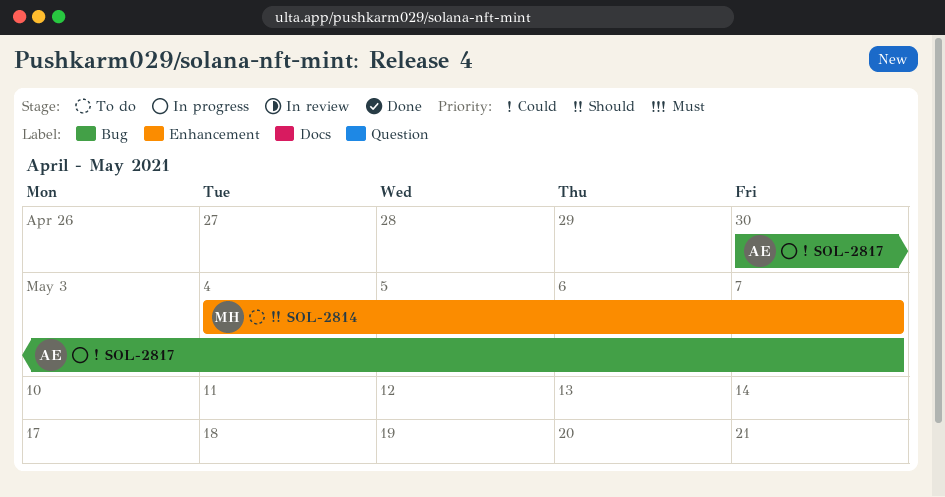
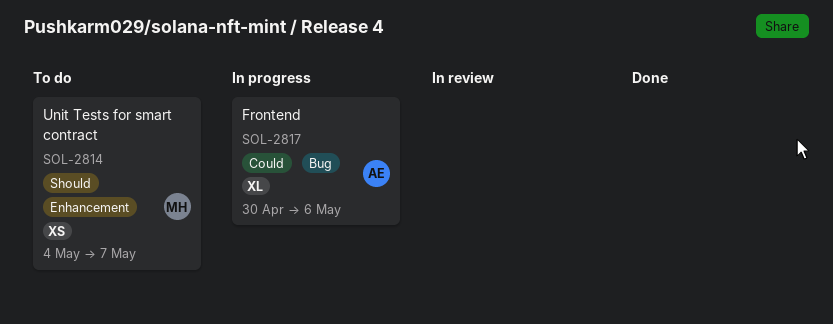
SOL-2817, due: May 7 -> May 6

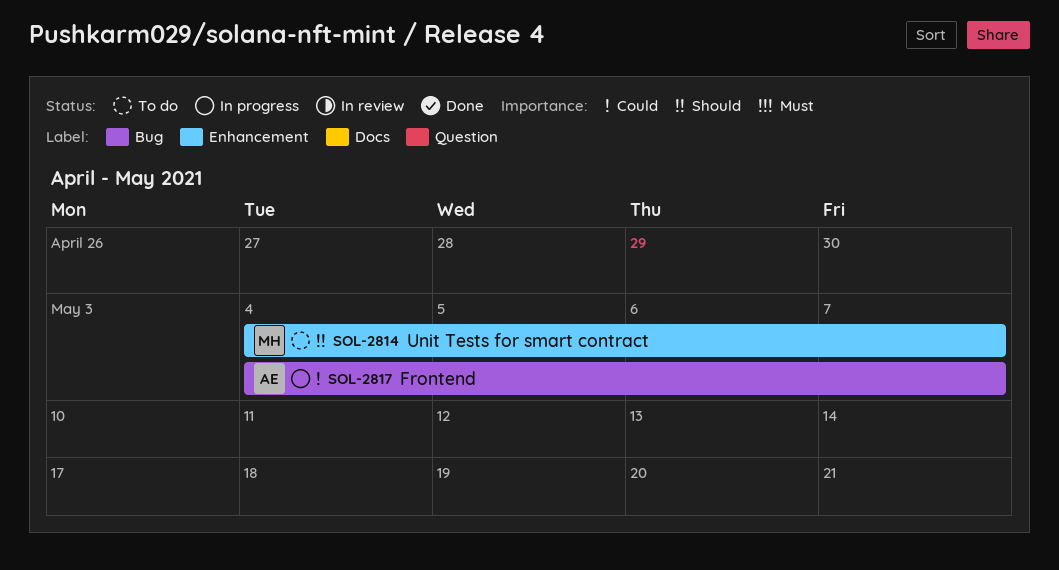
SOL-2817, start: Apr 30 -> May 4
SOL-2817, due: May 6 -> May 7

